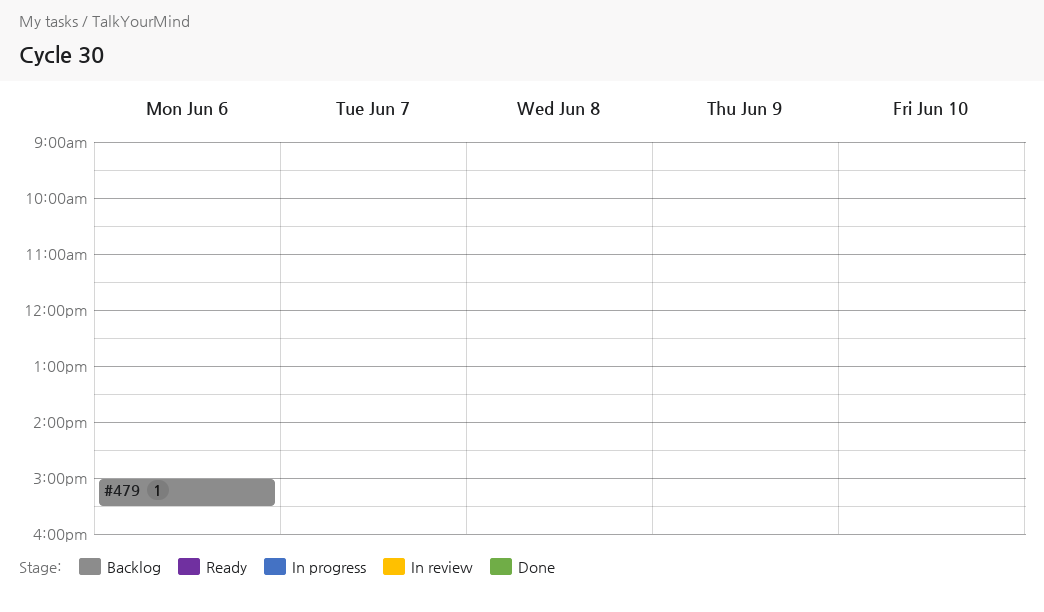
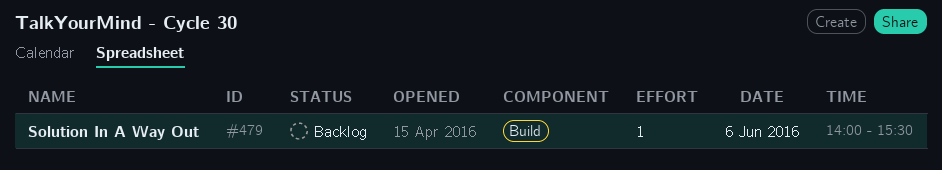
#479, begins: 15:00 -> 14:00

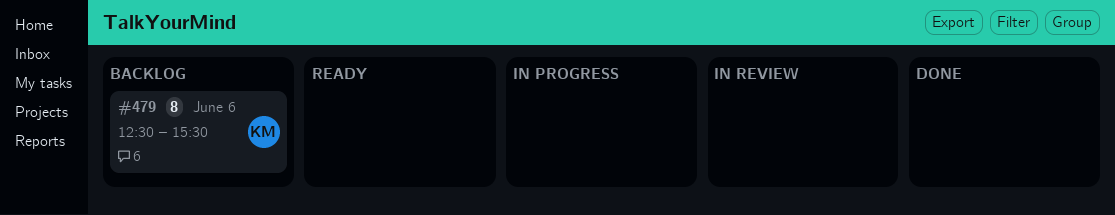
#479, estimate: 1 -> 8
#479, begins: 14:00 -> 12:30

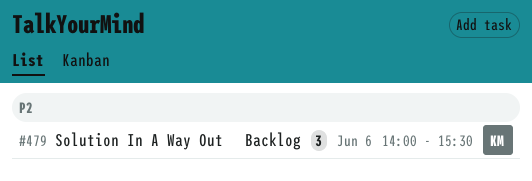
#479, estimate: 8 -> 3
#479, begins: 12:30 -> 14:00

